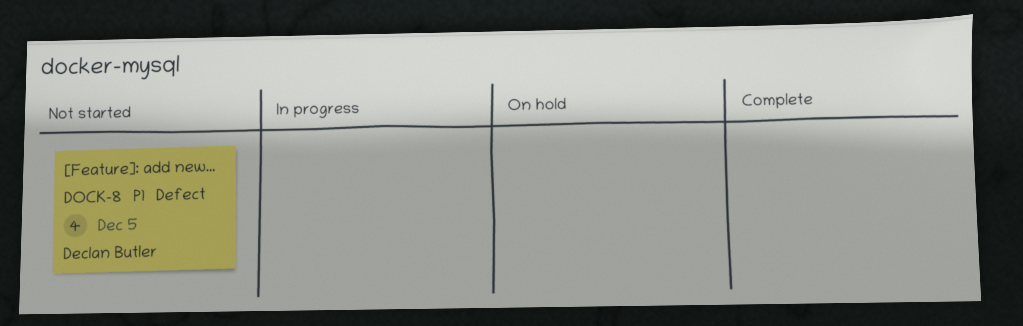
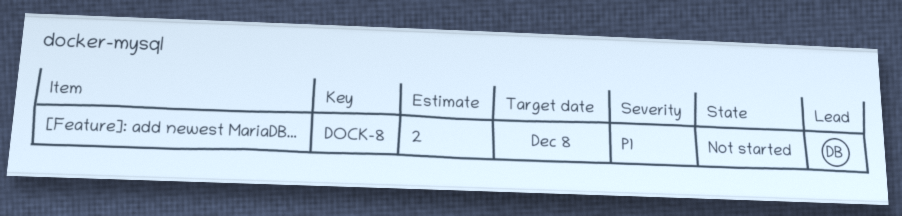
DOCK-8, estimate: 4 -> 2
DOCK-8, due: Dec 5 -> Dec 8

